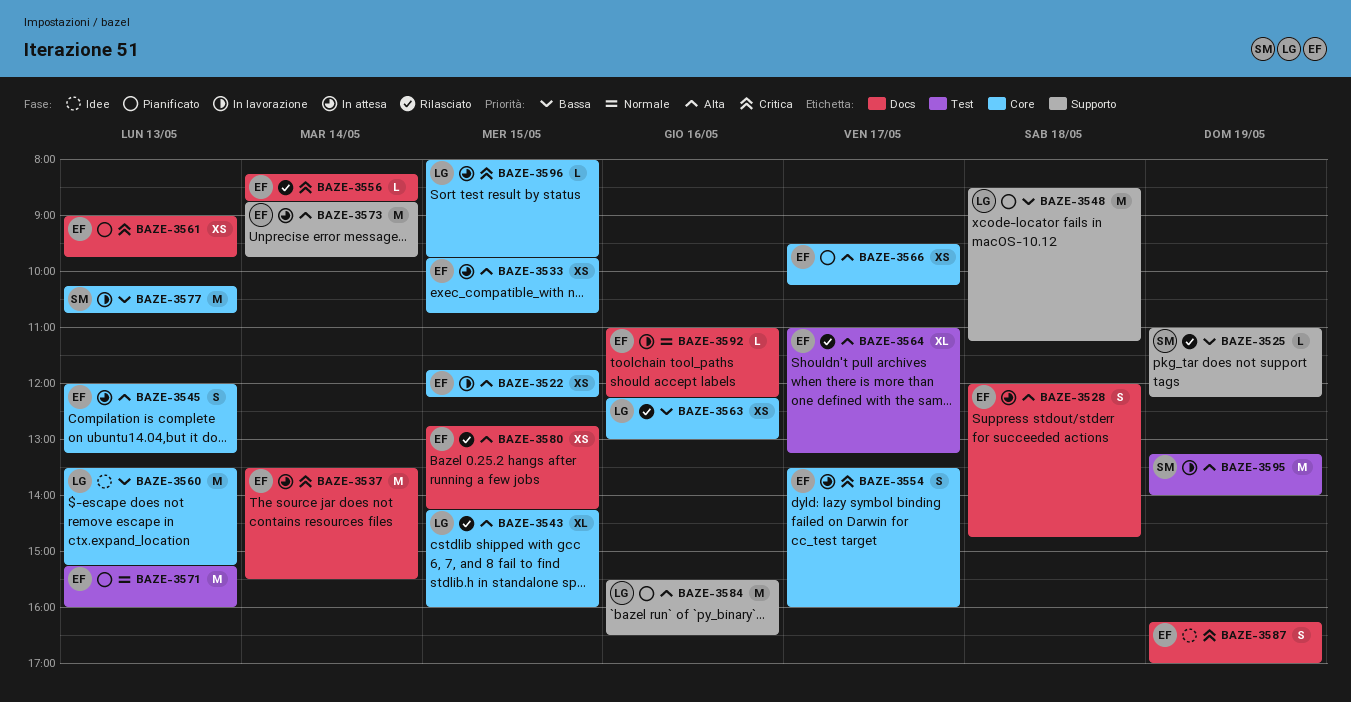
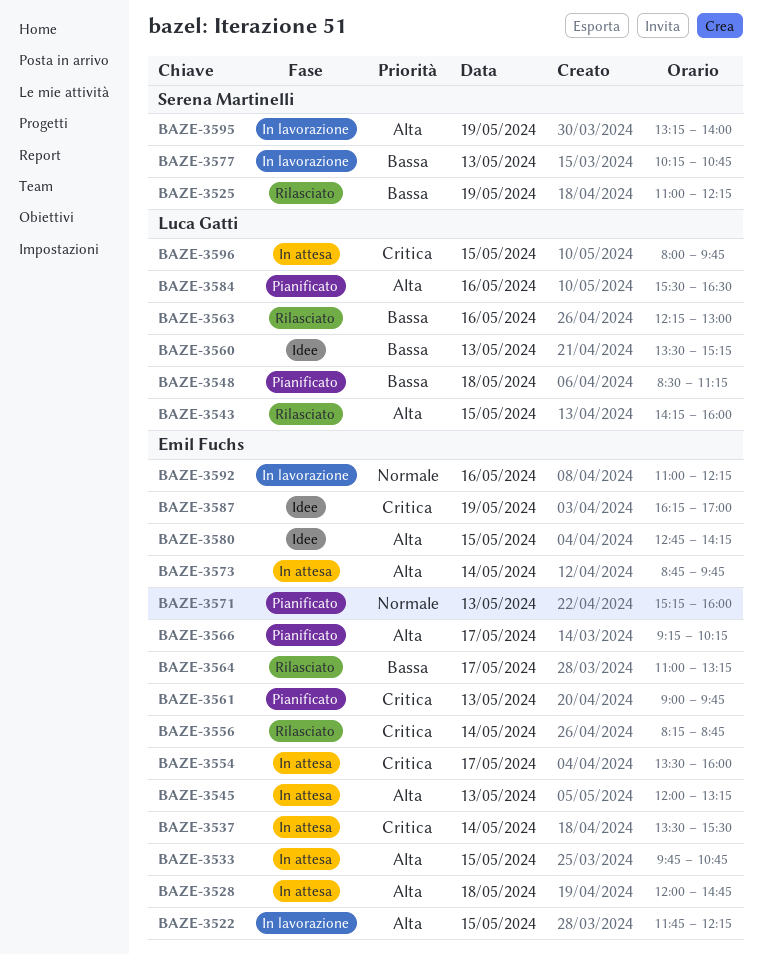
BAZE-3564, priority: Alta -> Bassa
BAZE-3566, begins: 09:30 -> 09:15
BAZE-3580, status: Rilasciato -> Idee

